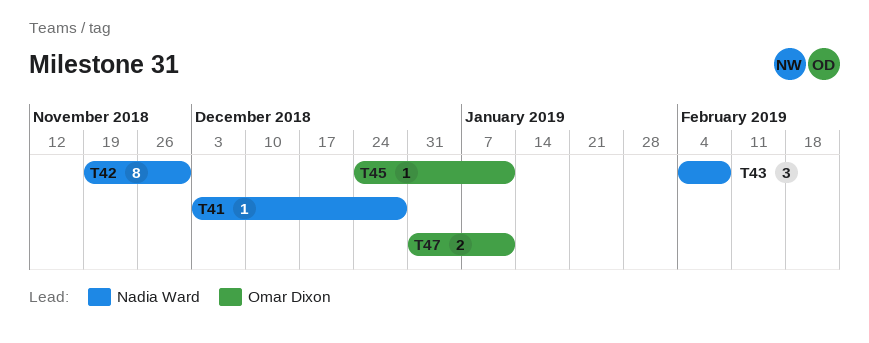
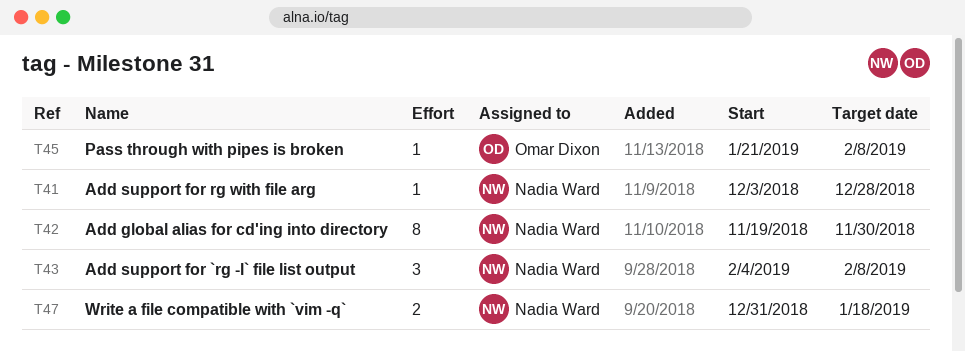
T45, start: Dec 24 -> Jan 21
T45, due: Jan 11 -> Feb 8
T47, owner: Omar Dixon -> Nadia Ward
T47, due: Jan 11 -> Jan 18

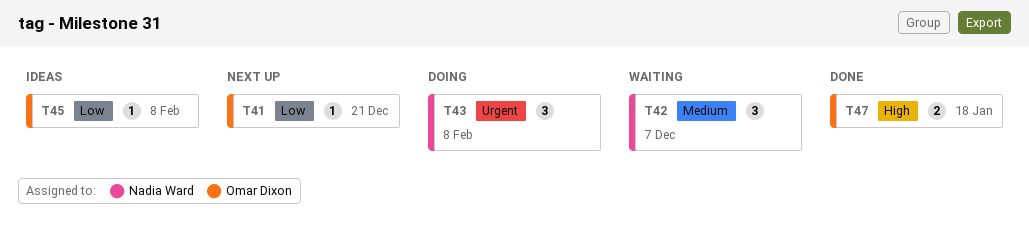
T41, owner: Nadia Ward -> Omar Dixon
T41, due: Dec 28 -> Dec 21
T42, estimate: 8 -> 3
T42, due: Nov 30 -> Dec 7
T47, owner: Nadia Ward -> Omar Dixon

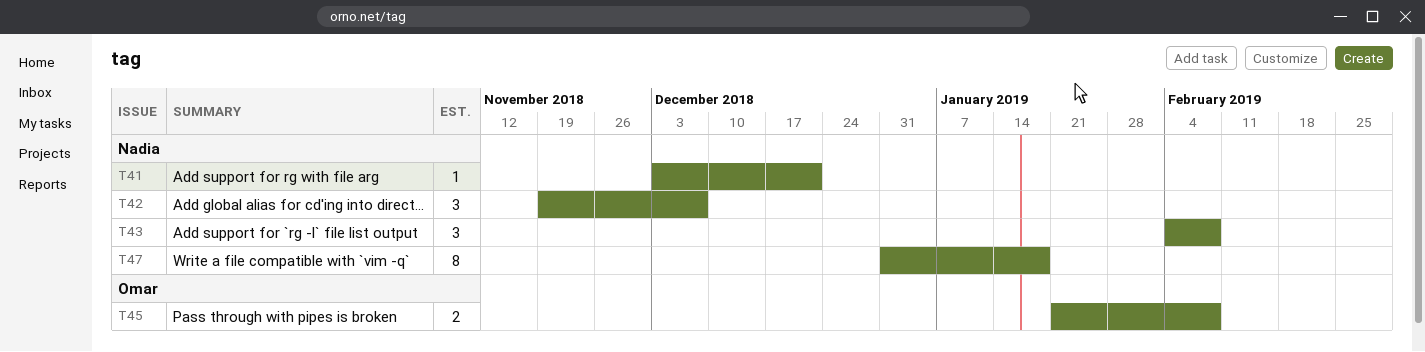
T41, owner: Omar Dixon -> Nadia Ward
T45, estimate: 1 -> 2
T47, owner: Omar Dixon -> Nadia Ward
T47, estimate: 2 -> 8

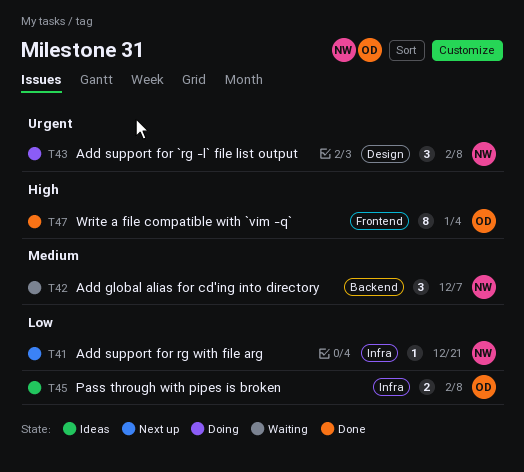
T47, owner: Nadia -> Omar
T47, due: Jan 18 -> Jan 4

